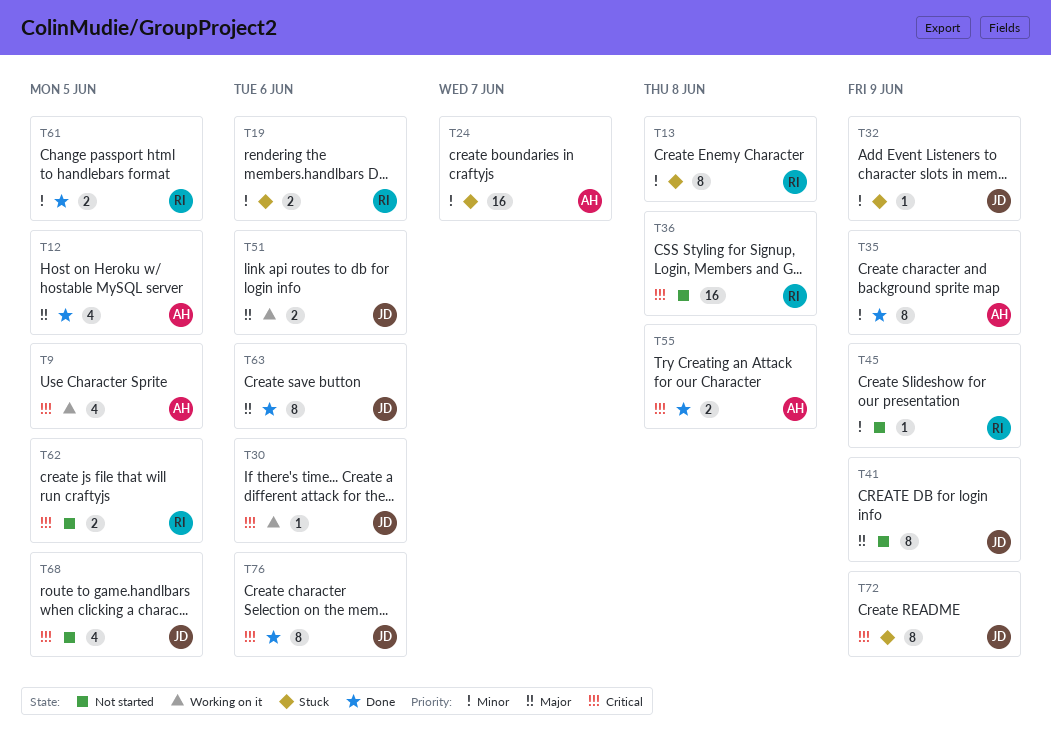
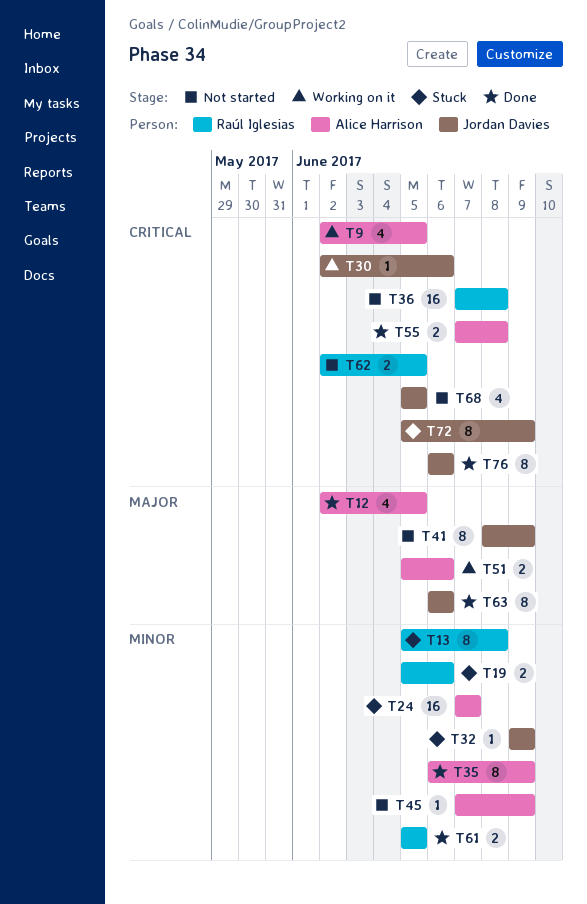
T45, owner: Raúl Iglesias -> Alice Harrison
T51, owner: Jordan Davies -> Alice Harrison

